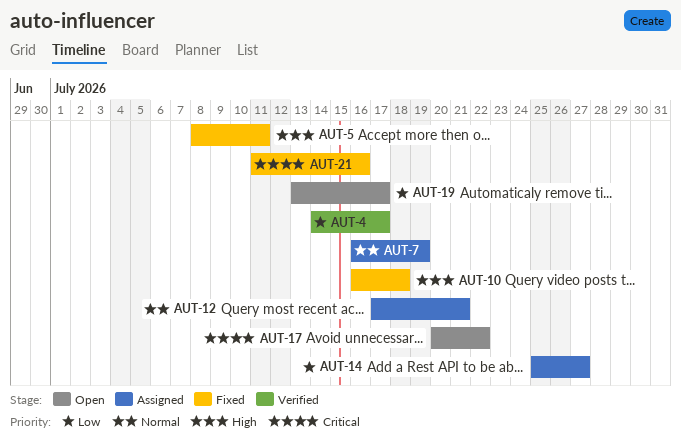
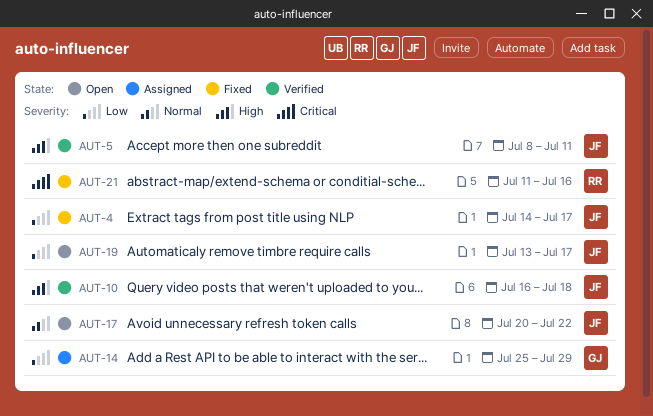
AUT-4, status: Verified -> Fixed
AUT-5, status: Fixed -> Verified
AUT-7: present -> none
AUT-10, status: Fixed -> Verified
AUT-12: present -> none
AUT-14, due: Jul 27 -> Jul 29
AUT-17, priority: Critical -> Normal

